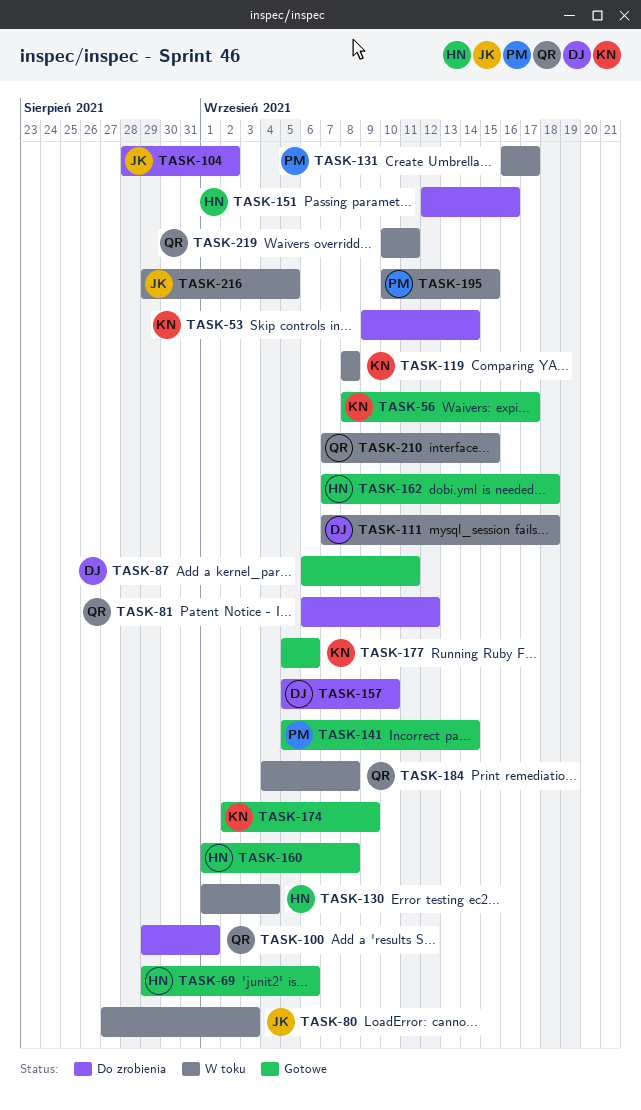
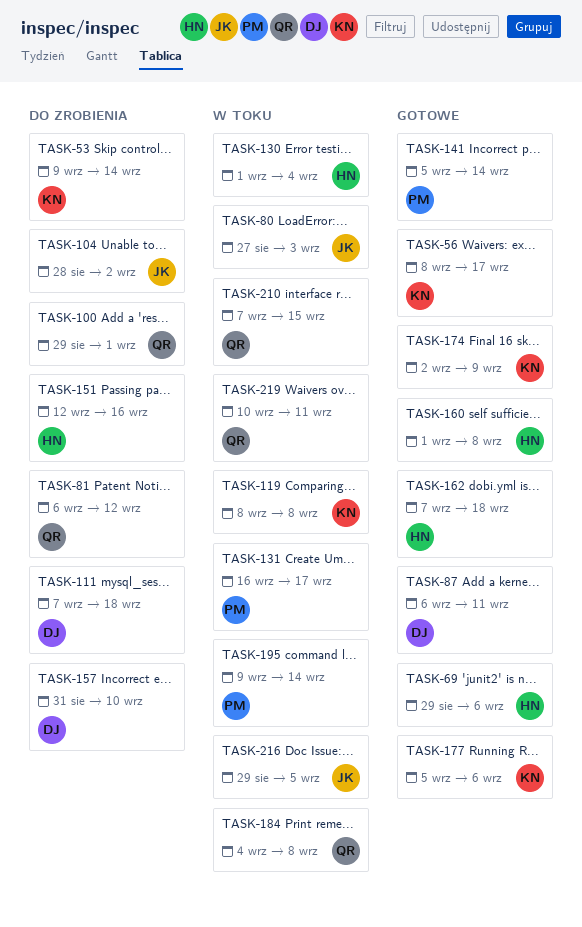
TASK-111, status: W toku -> Do zrobienia
TASK-157, start: Sep 5 -> Aug 31
TASK-195, start: Sep 10 -> Sep 9
TASK-195, due: Sep 15 -> Sep 14

